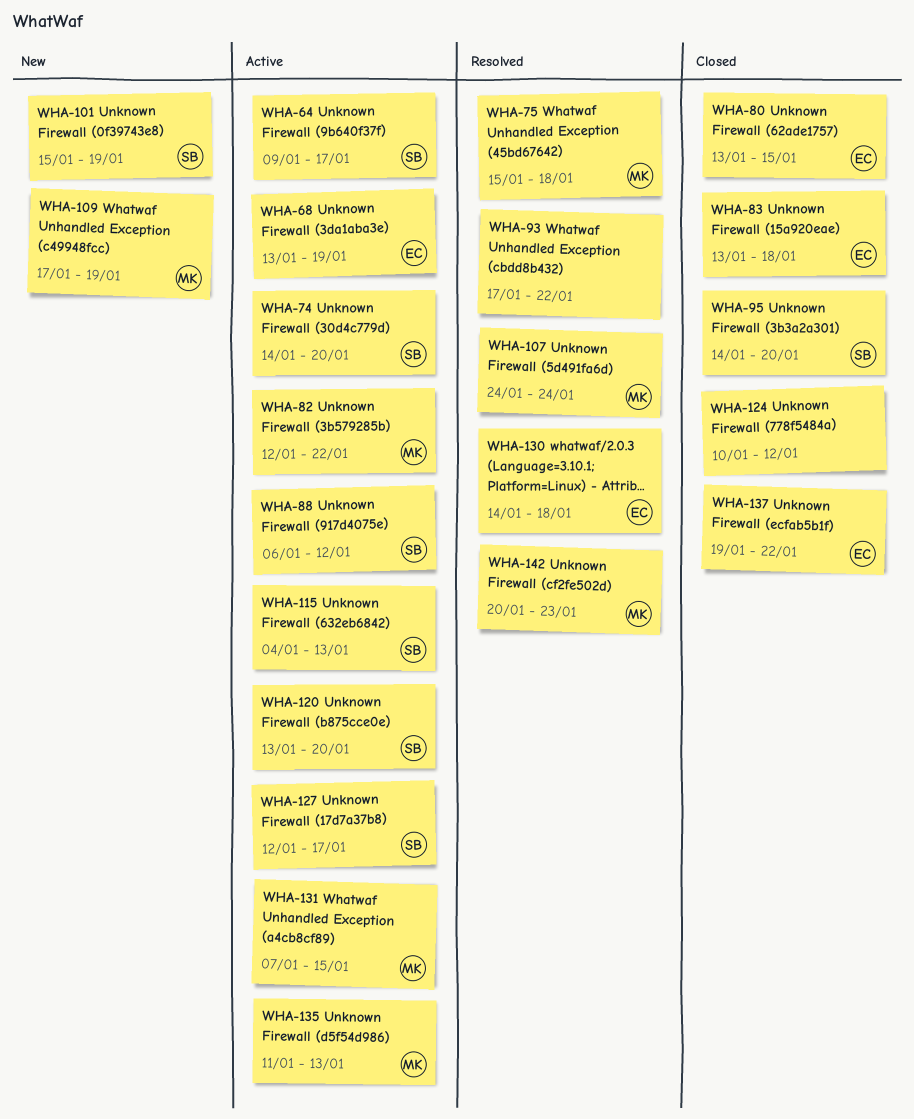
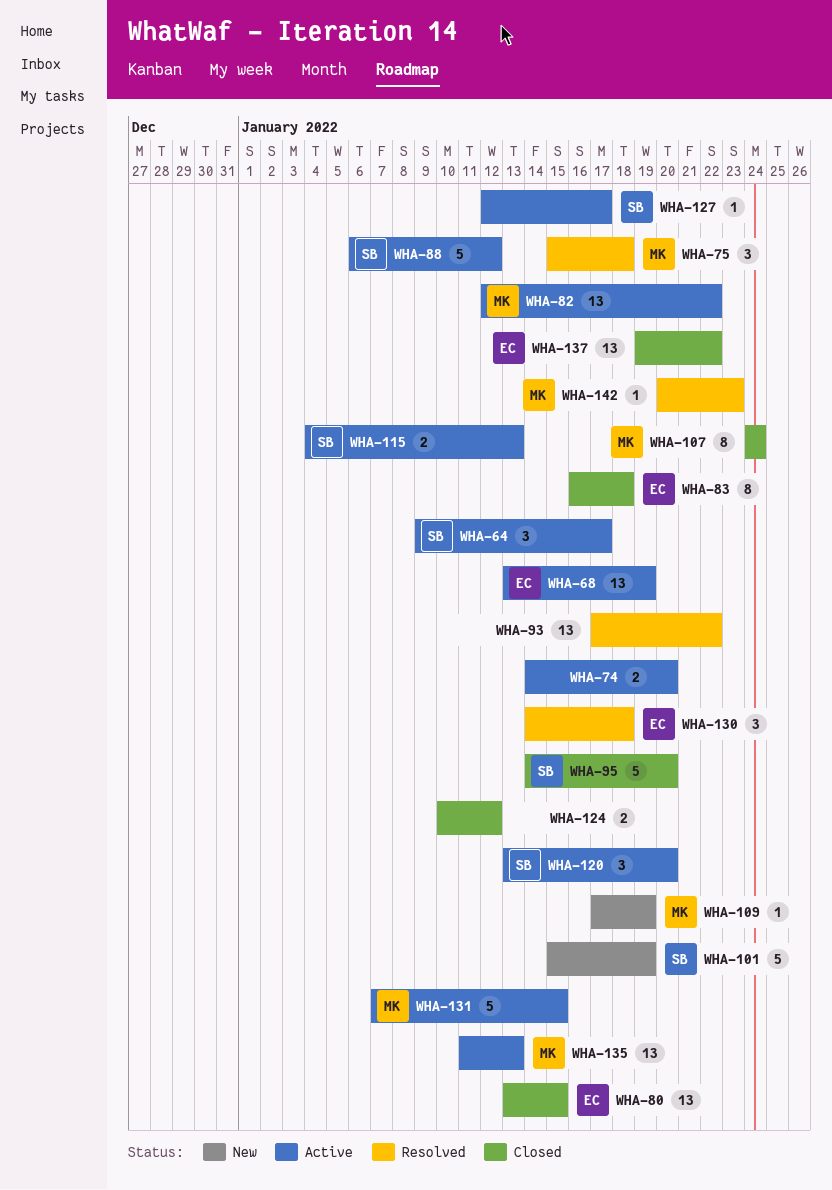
WHA-74, owner: SB -> none
WHA-83, start: Jan 13 -> Jan 16
WHA-107, status: Resolved -> Closed

